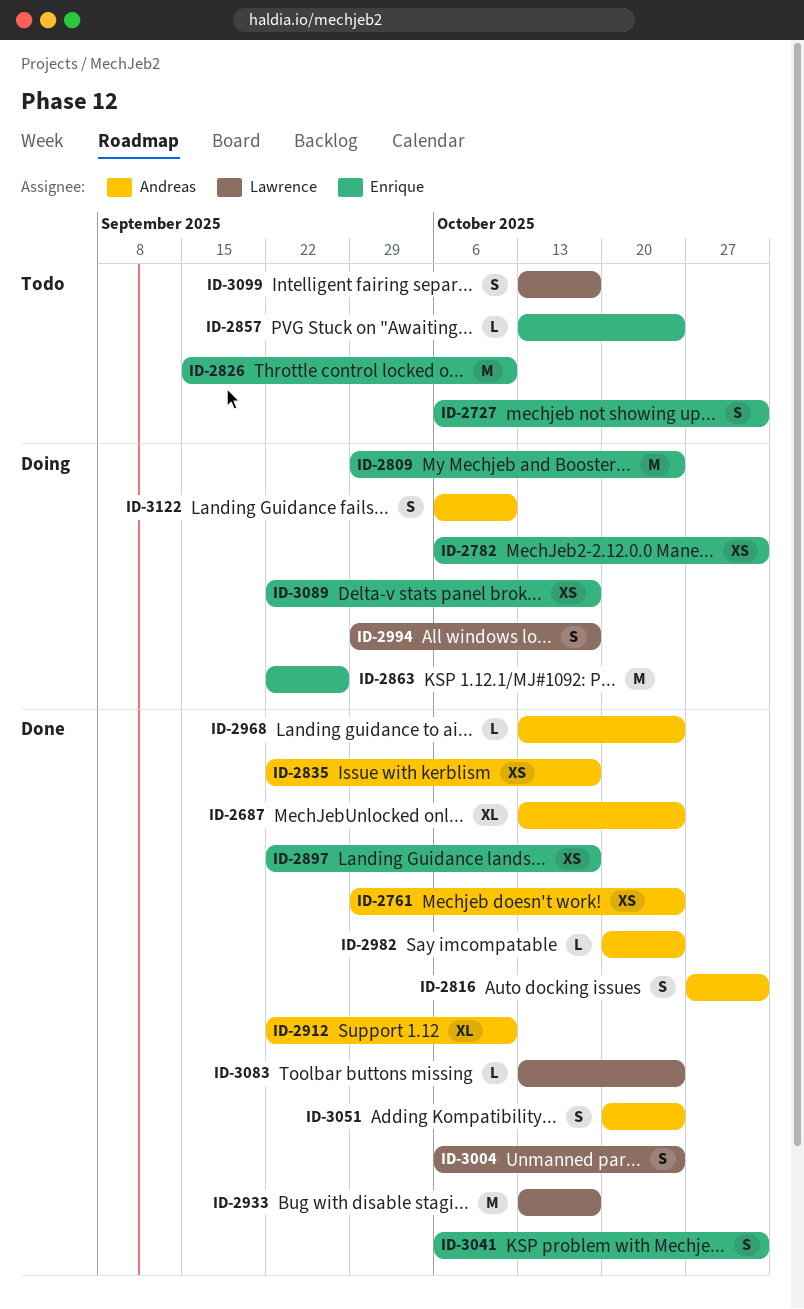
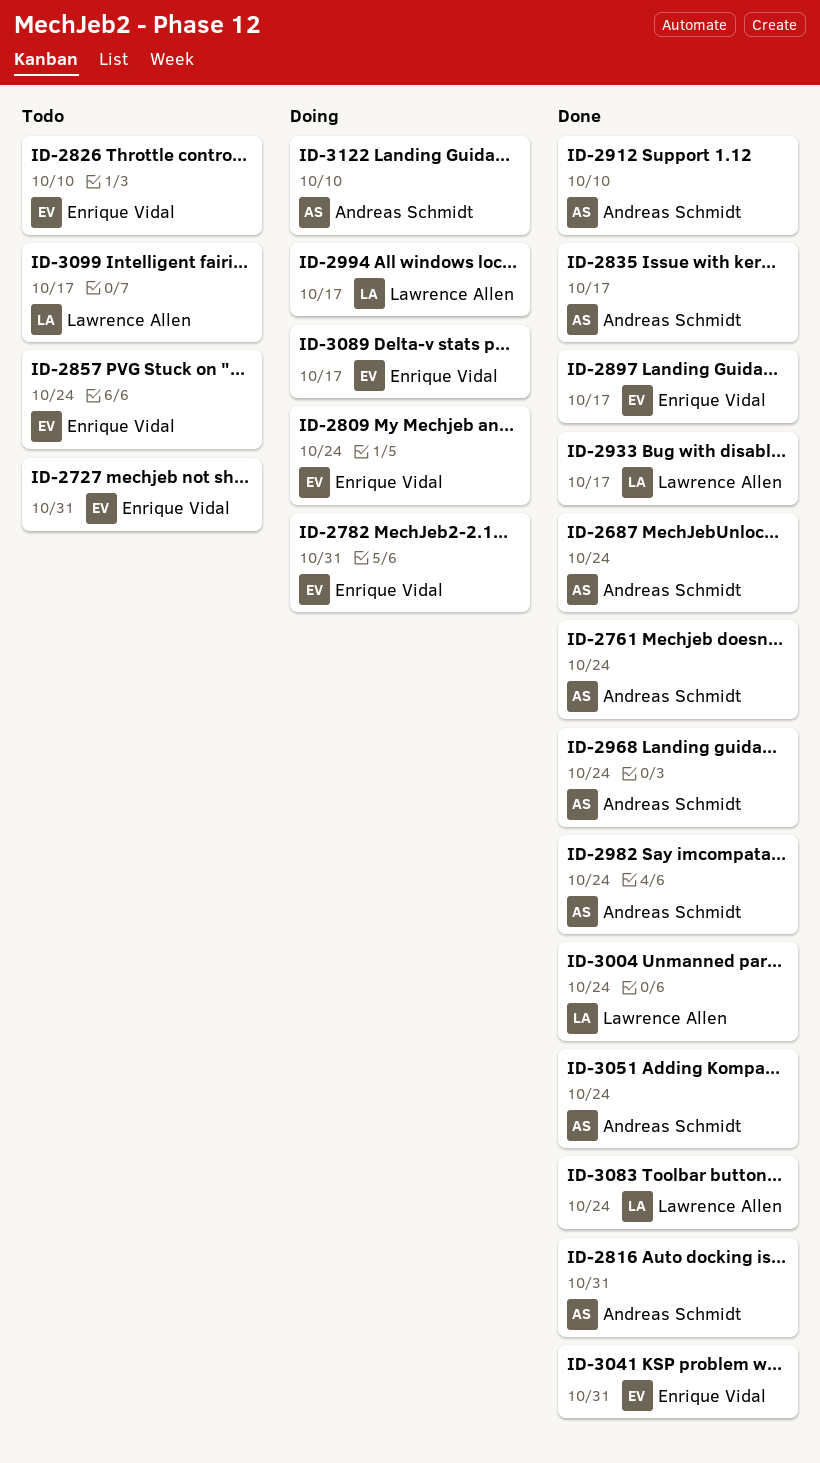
ID-2863: present -> none

